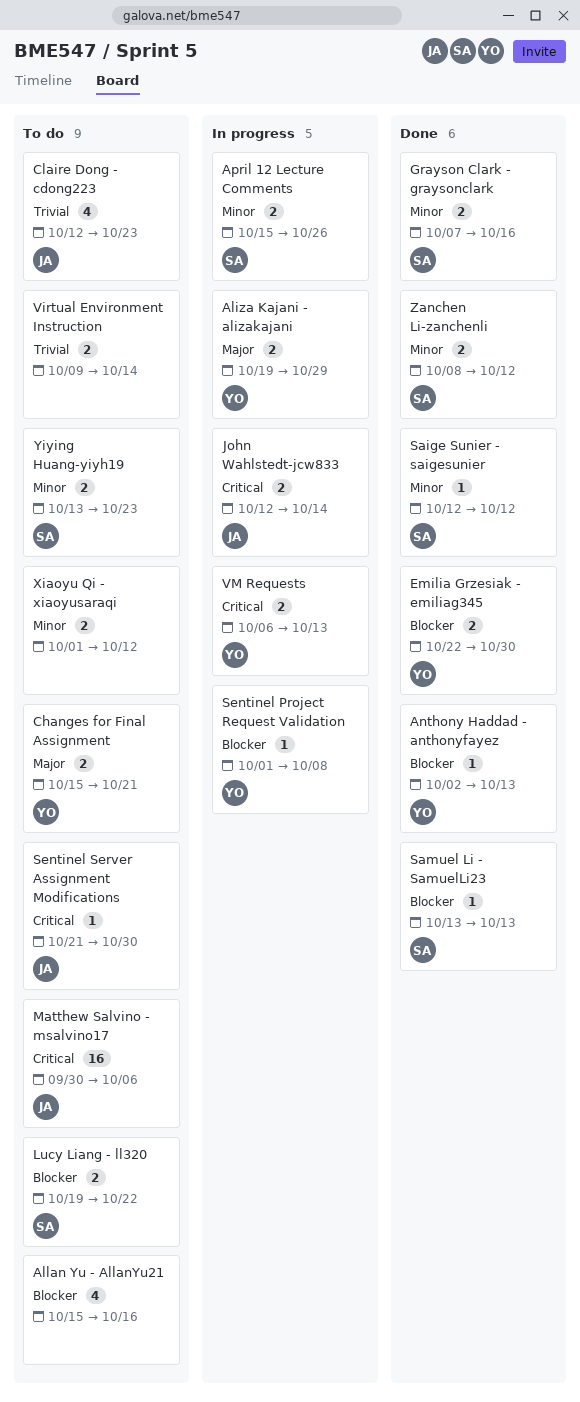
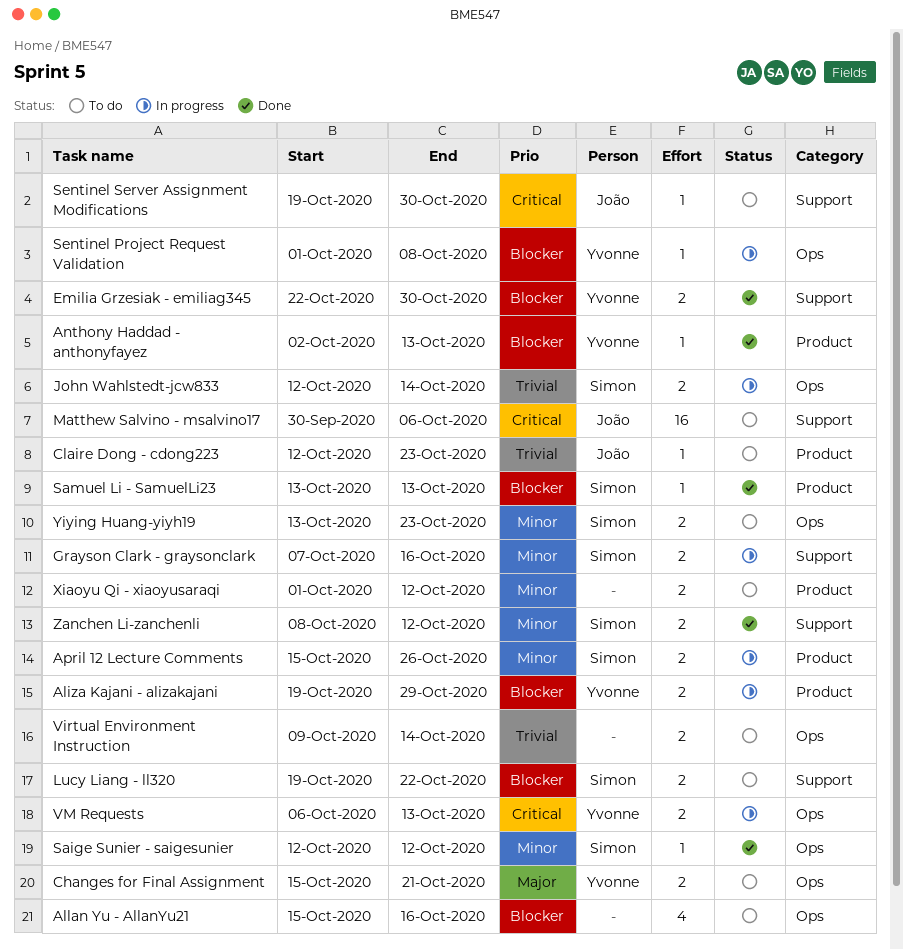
Aliza Kajani - alizakajani, priority: Major -> Blocker
Claire Dong - cdong223, estimate: 4 -> 1
Grayson Clark - graysonclark, status: Done -> In progress
John Wahlstedt-jcw833, owner: João -> Simon
John Wahlstedt-jcw833, priority: Critical -> Trivial
Sentinel Server Assignment Modifications, start: Oct 21 -> Oct 19

